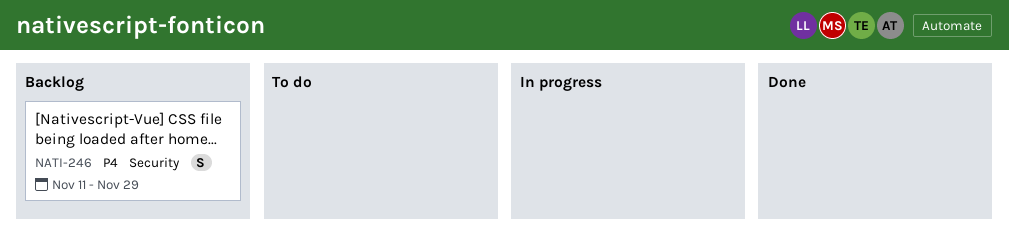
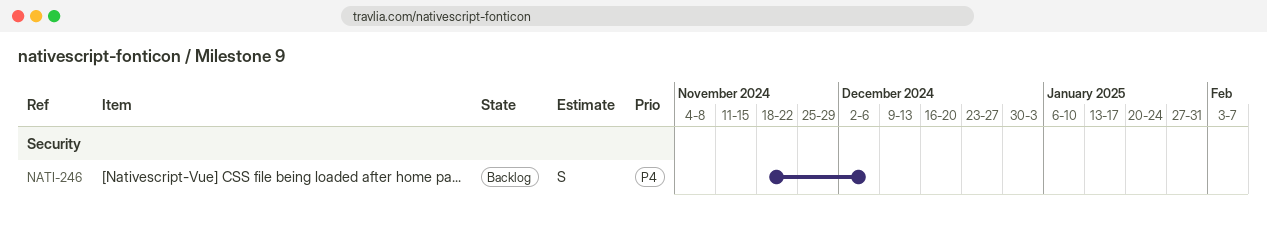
NATI-246, start: Nov 11 -> Nov 18
NATI-246, due: Nov 29 -> Dec 6

